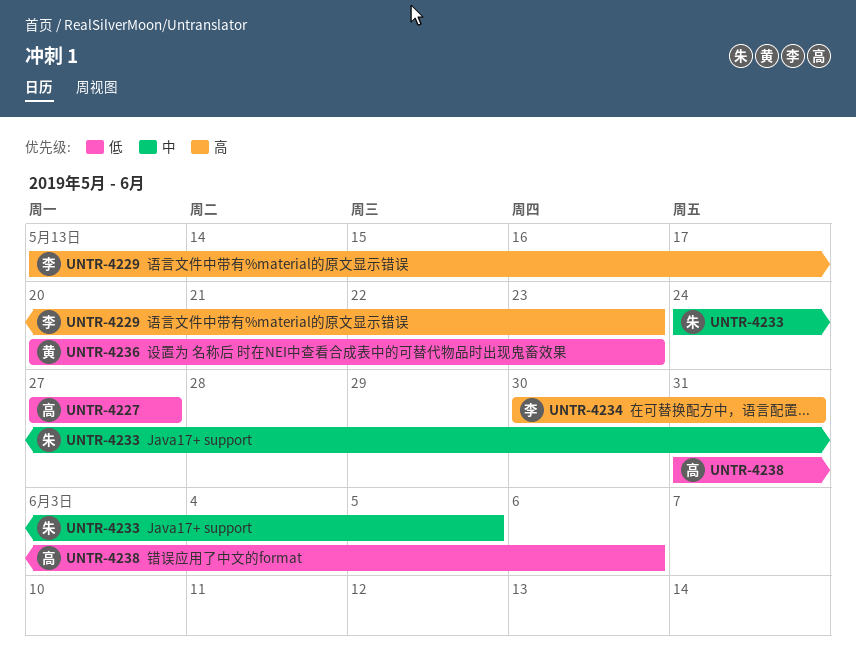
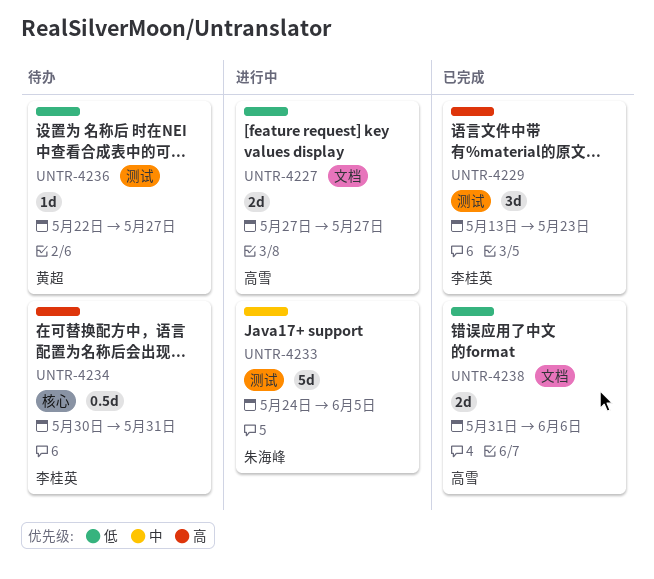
UNTR-4236, start: May 20 -> May 22
UNTR-4236, due: May 23 -> May 27

